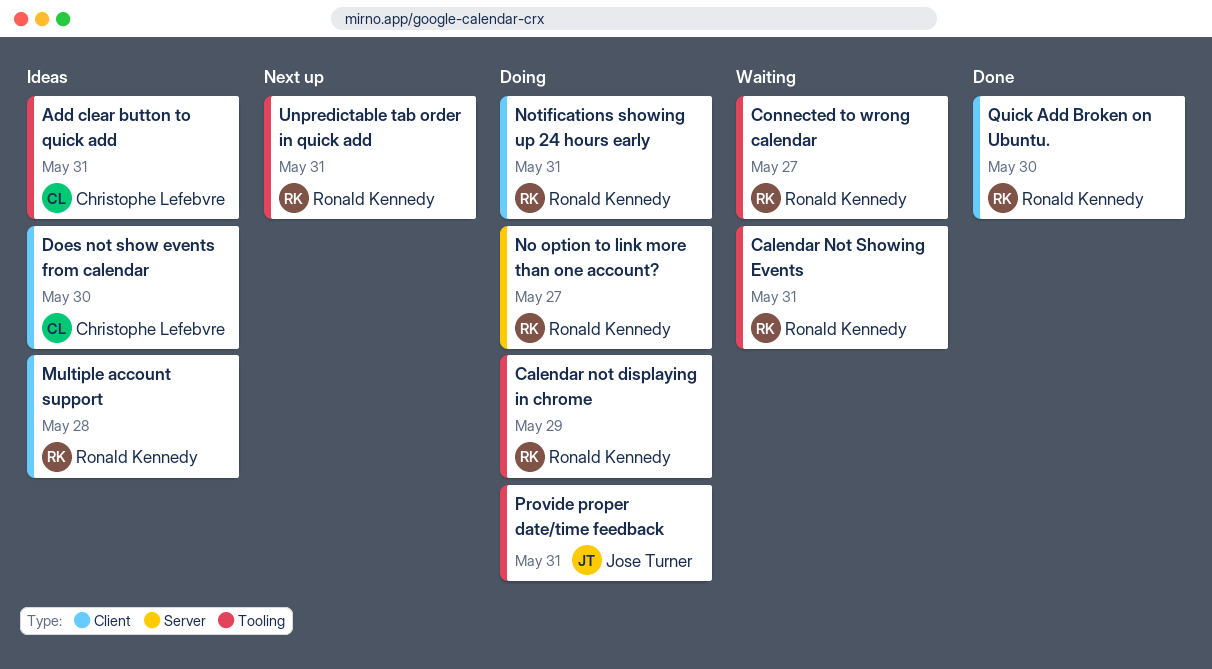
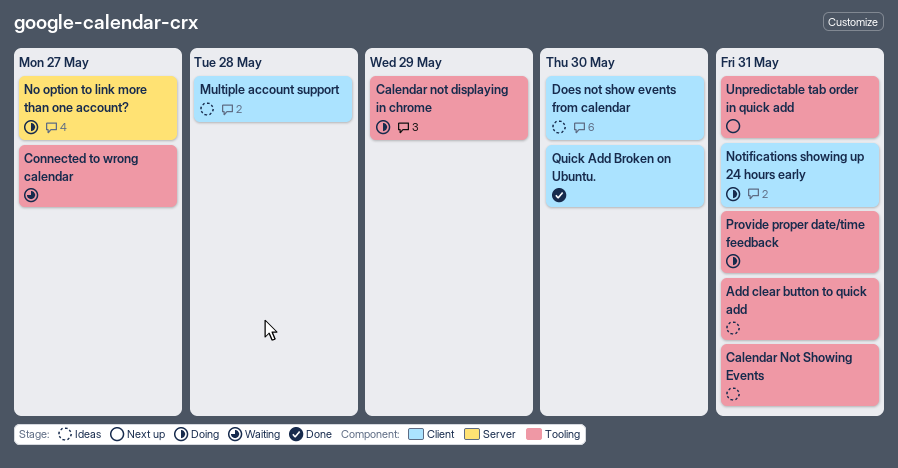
Calendar Not Showing Events, status: Waiting -> Ideas

